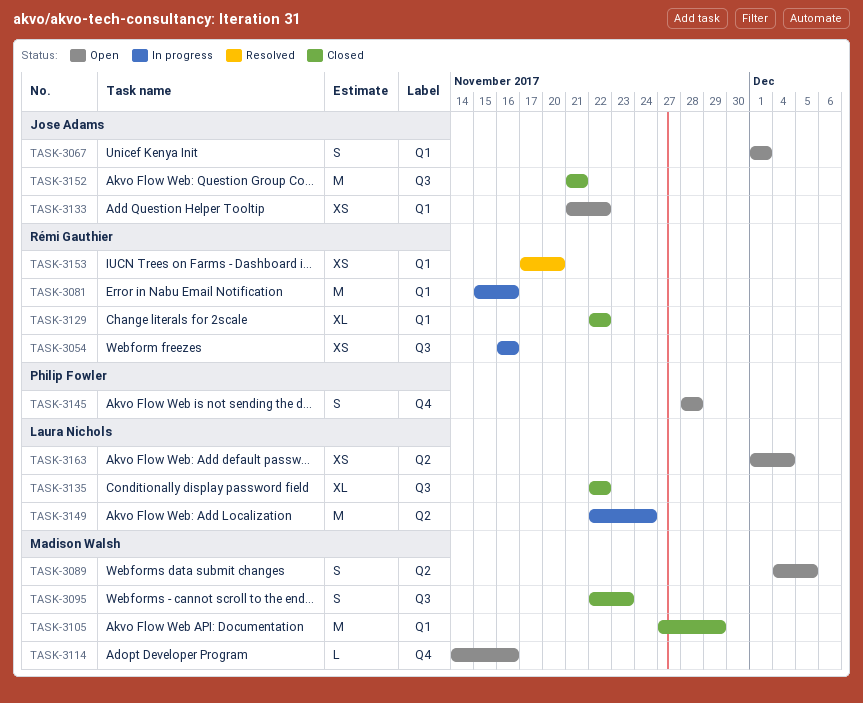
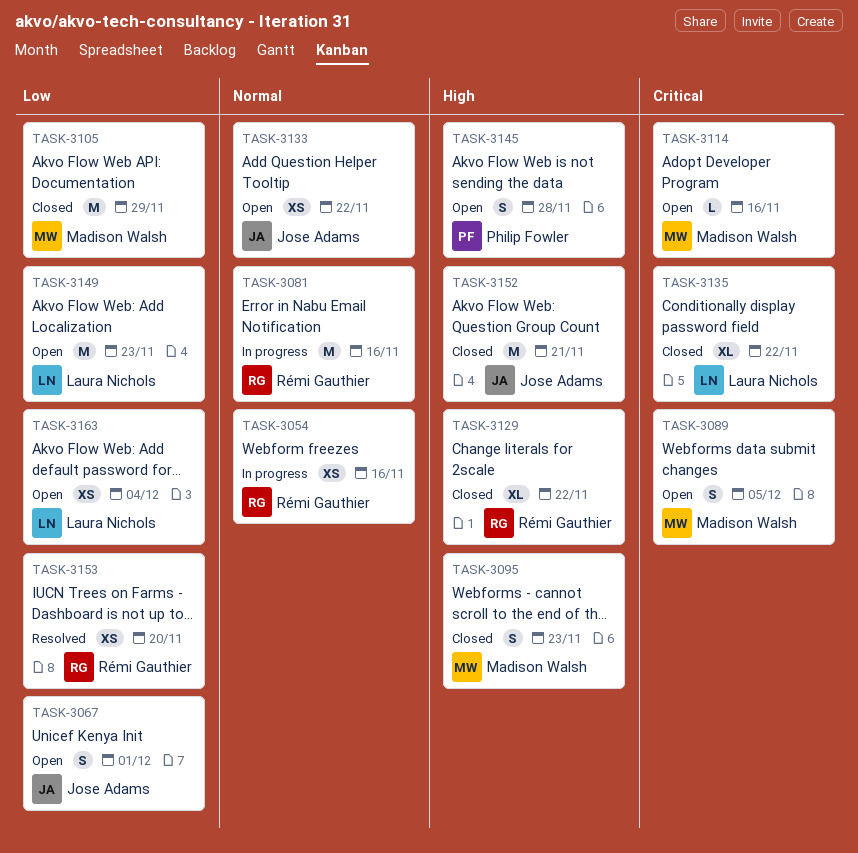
TASK-3149, status: In progress -> Open
TASK-3149, due: Nov 24 -> Nov 23

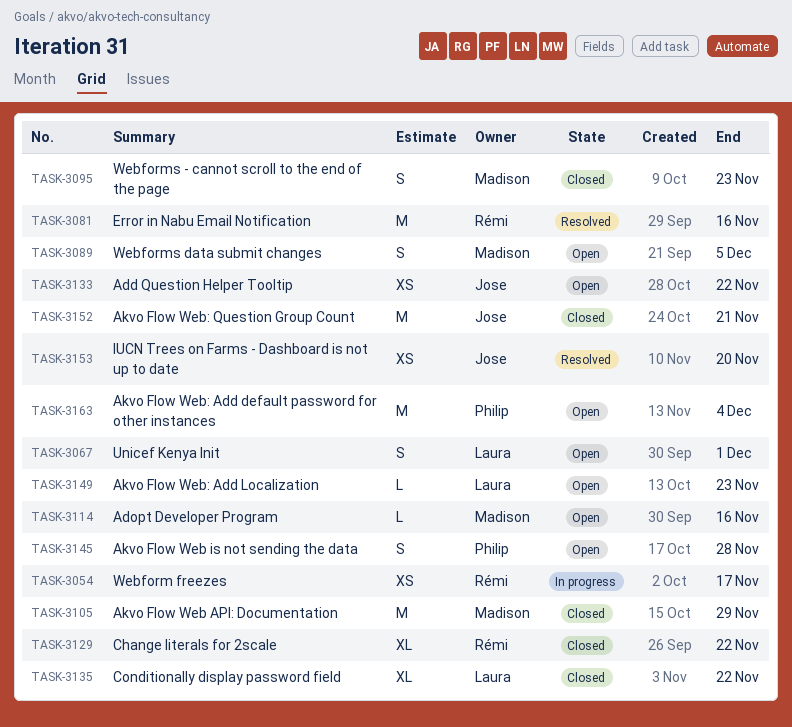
TASK-3054, due: Nov 16 -> Nov 17
TASK-3067, owner: Jose Adams -> Laura Nichols
TASK-3081, status: In progress -> Resolved
TASK-3149, estimate: M -> L
TASK-3153, owner: Rémi Gauthier -> Jose Adams
TASK-3163, owner: Laura Nichols -> Philip Fowler
TASK-3163, estimate: XS -> M

